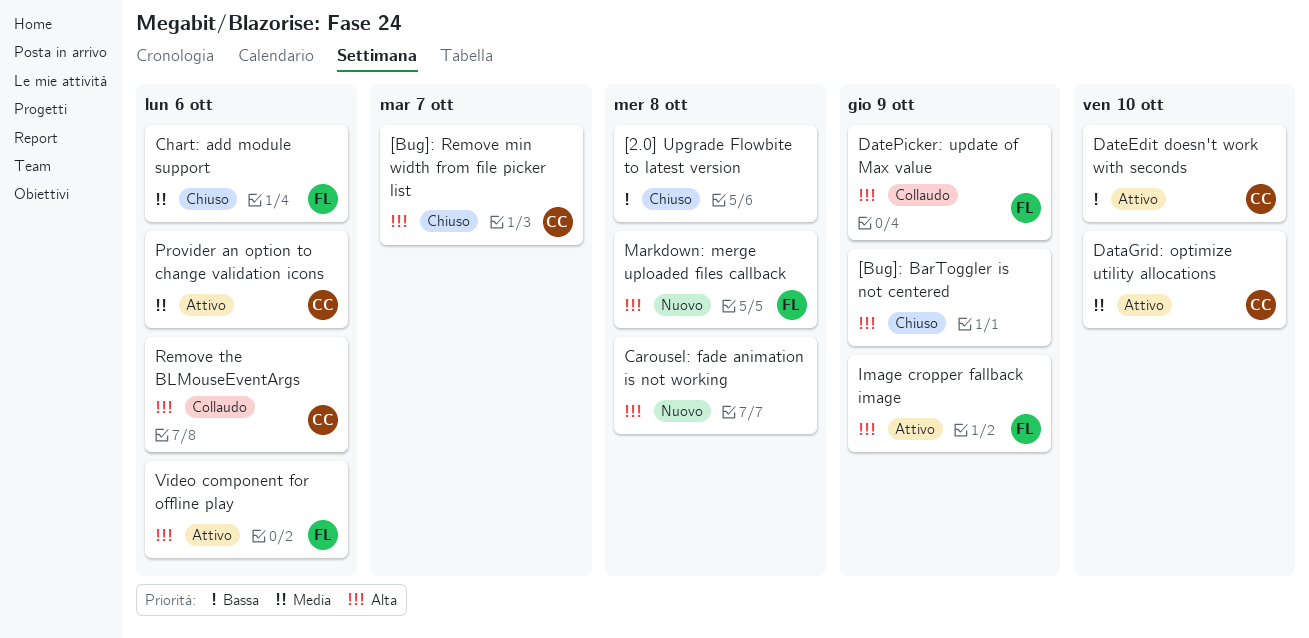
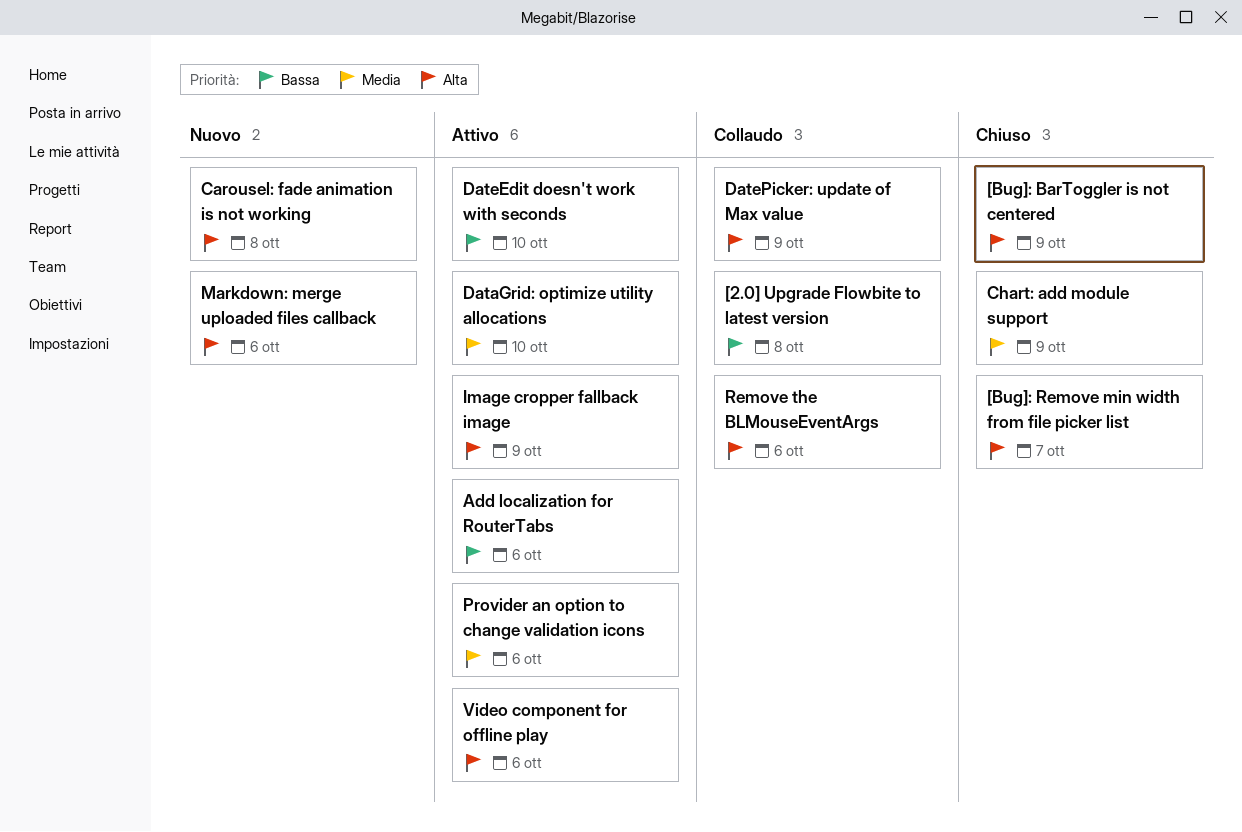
[2.0] Upgrade Flowbite to latest version, status: Chiuso -> Collaudo
Add localization for RouterTabs: none -> present
Chart: add module support, due: Oct 6 -> Oct 9
Markdown: merge uploaded files callback, due: Oct 8 -> Oct 6

